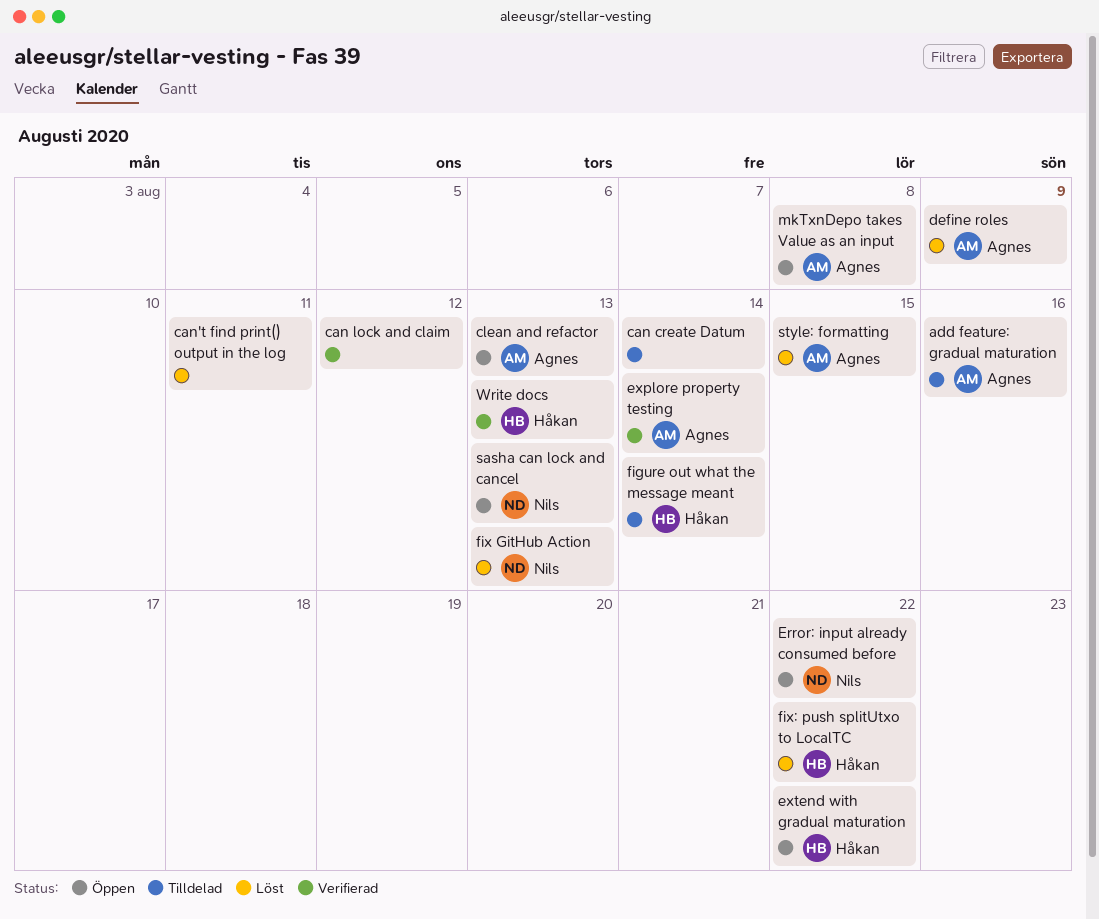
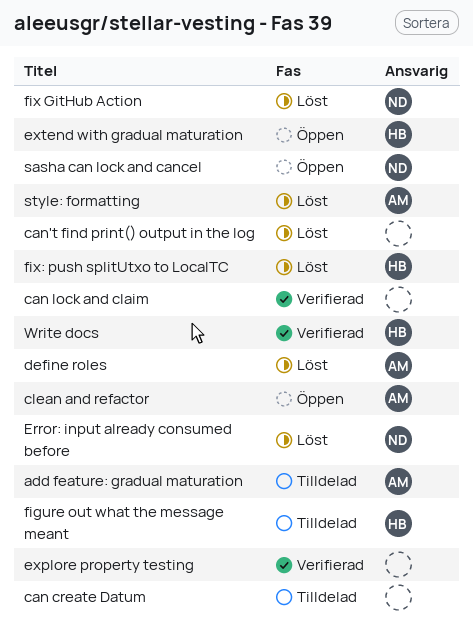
Error: input already consumed before, status: Öppen -> Löst
explore property testing, owner: Agnes -> none
mkTxnDepo takes Value as an input: present -> none

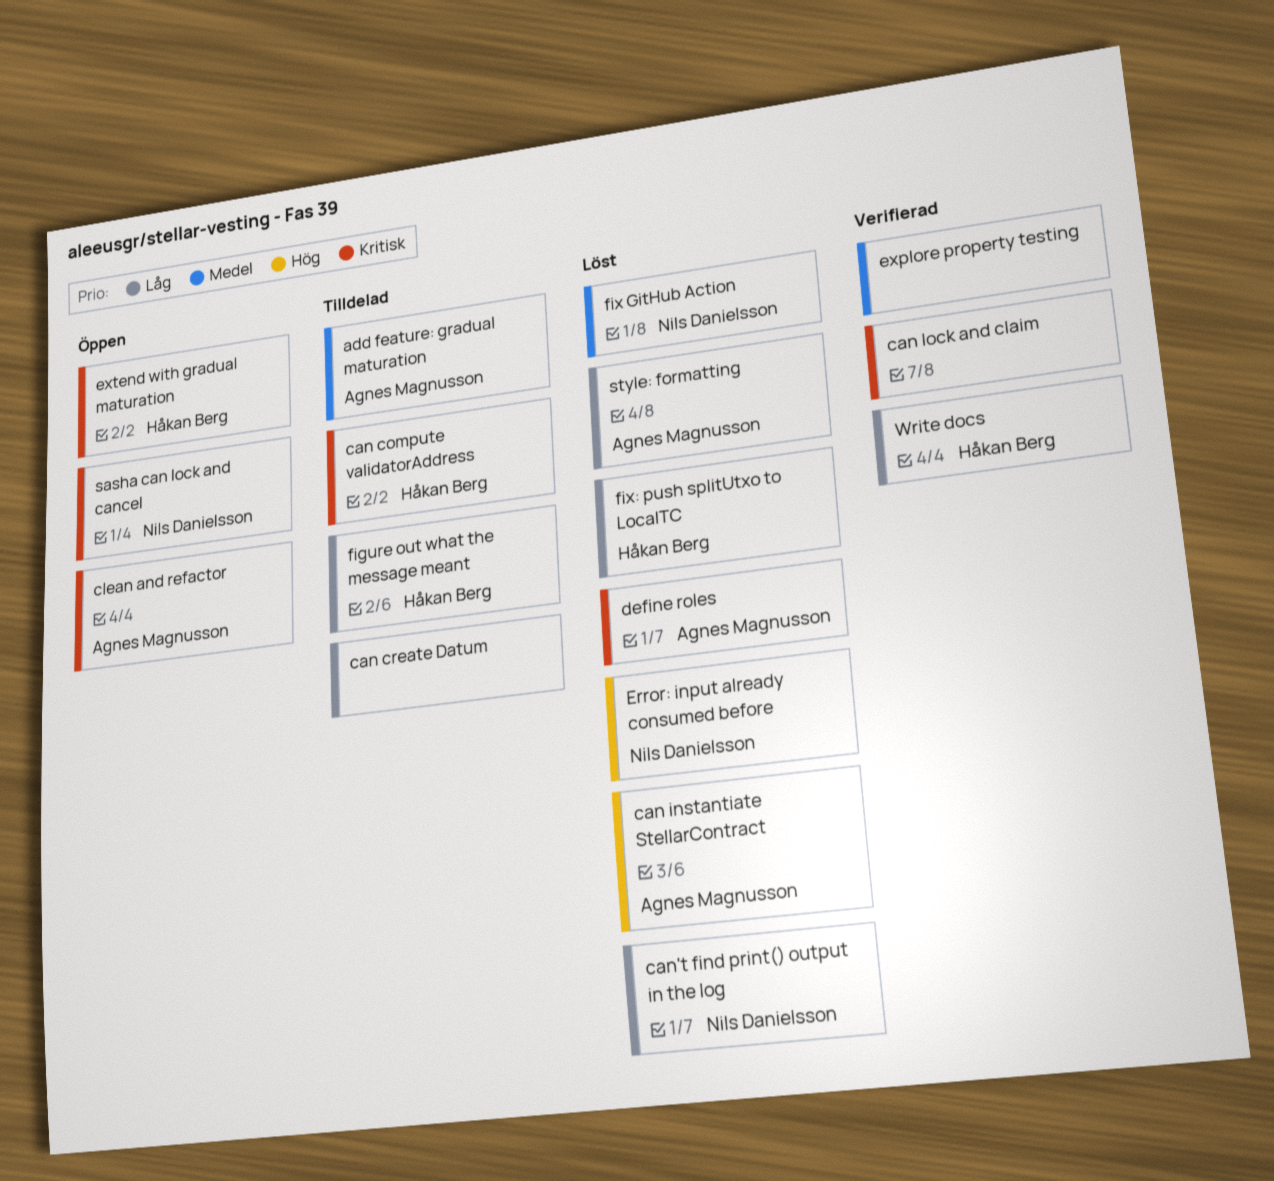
can compute validatorAddress: none -> present
can instantiate StellarContract: none -> present
can't find print() output in the log, owner: none -> Nils Danielsson

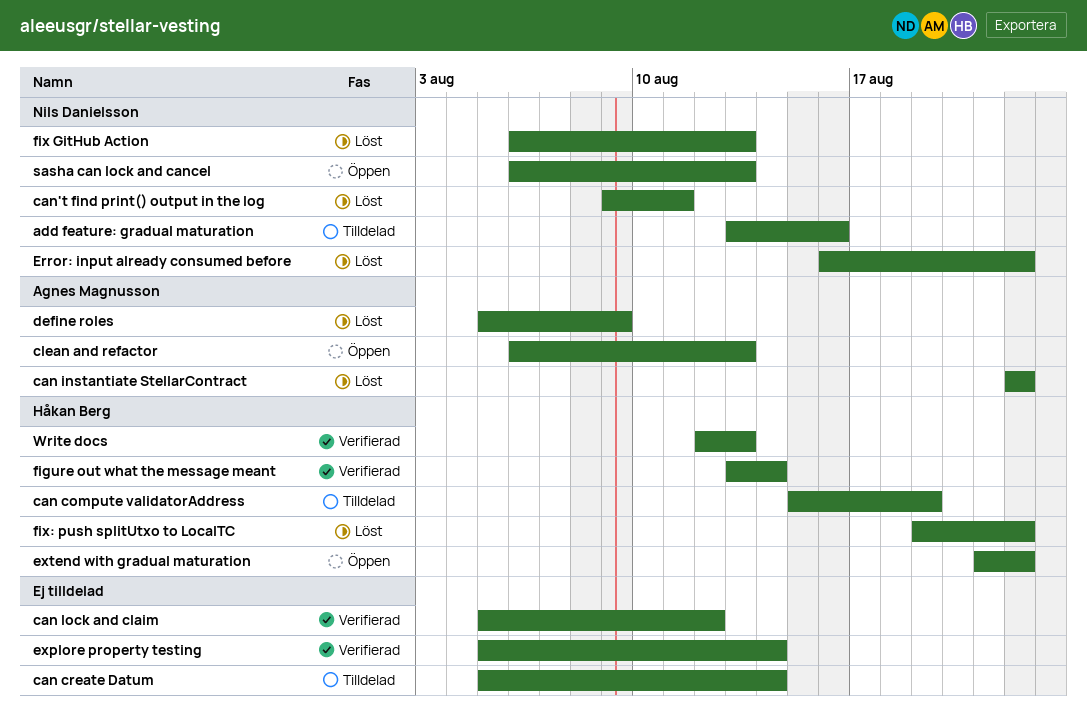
add feature: gradual maturation, owner: Agnes Magnusson -> Nils Danielsson
figure out what the message meant, status: Tilldelad -> Verifierad
style: formatting: present -> none

